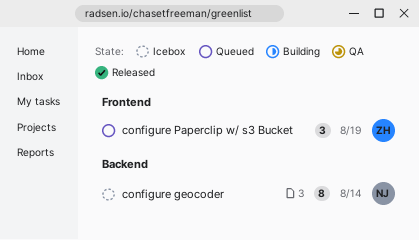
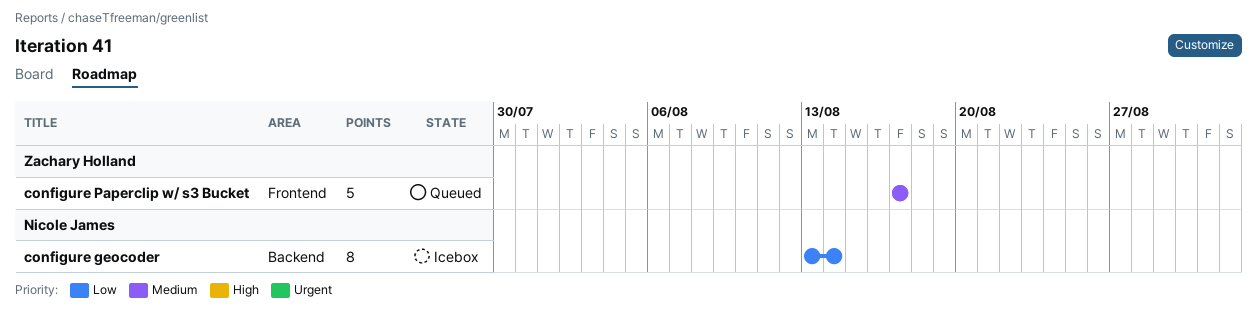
configure Paperclip w/ s3 Bucket, estimate: 3 -> 5
configure Paperclip w/ s3 Bucket, due: Aug 19 -> Aug 17

